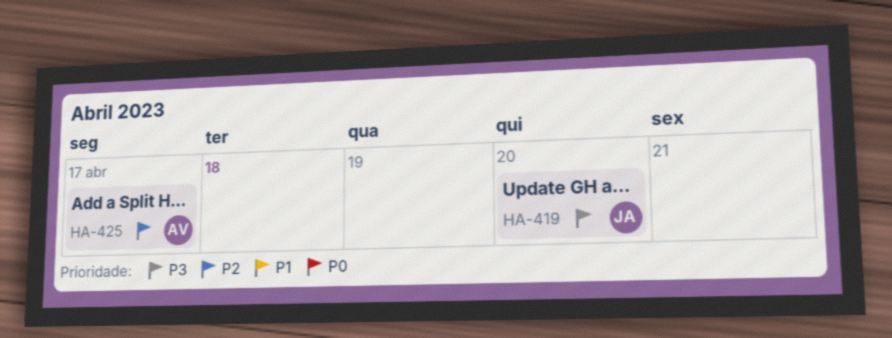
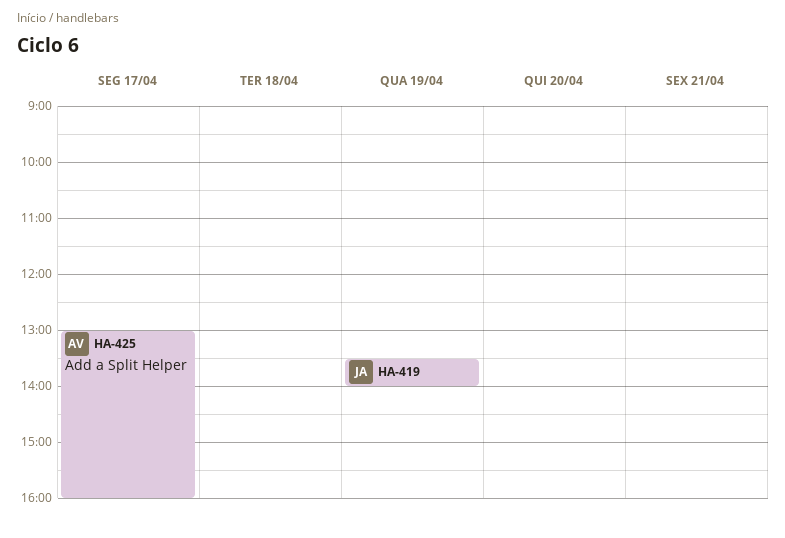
HA-419, day: Apr 20 -> Apr 19

